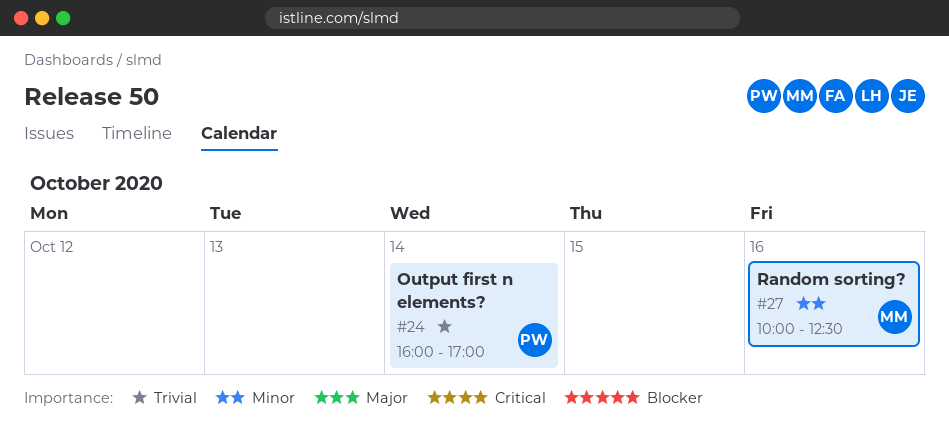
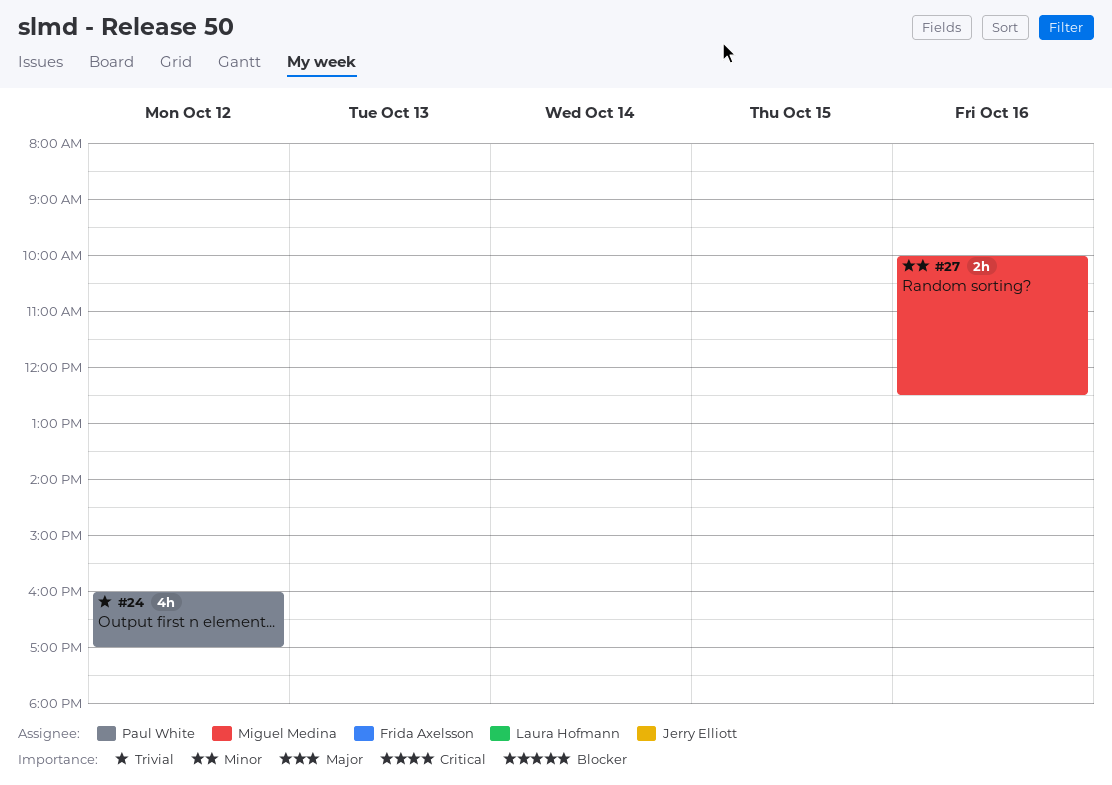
#24, day: Oct 14 -> Oct 12

